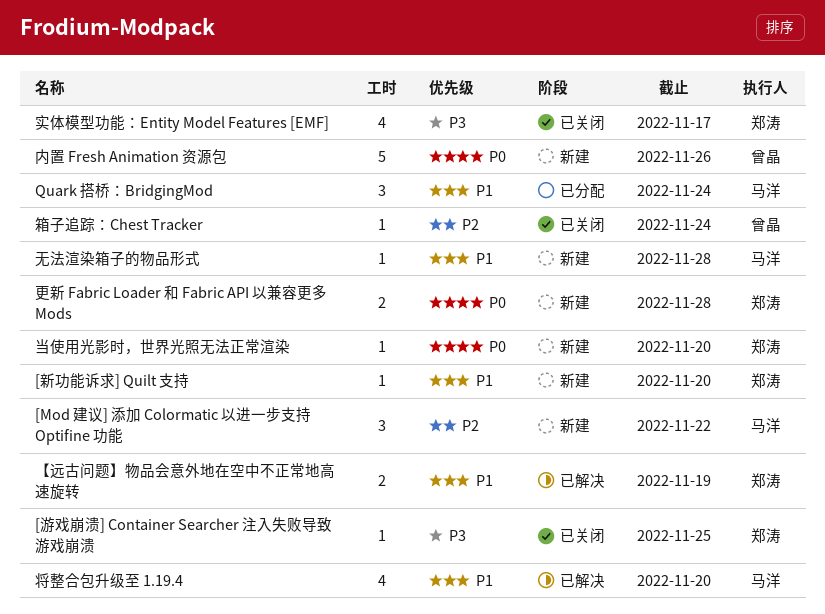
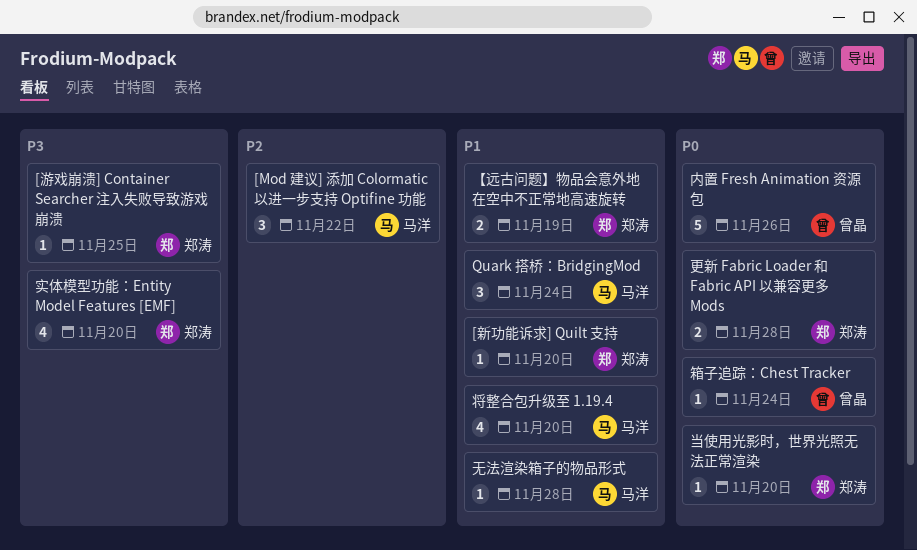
实体模型功能：Entity Model Features [EMF], due: Nov 17 -> Nov 20
箱子追踪：Chest Tracker, priority: P2 -> P0

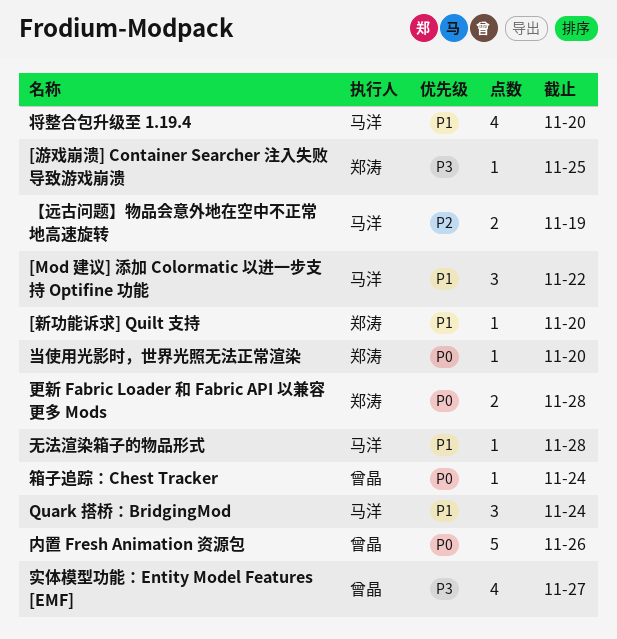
[Mod 建议] 添加 Colormatic 以进一步支持 Optifine 功能, priority: P2 -> P1
【远古问题】物品会意外地在空中不正常地高速旋转, owner: 郑涛 -> 马洋
【远古问题】物品会意外地在空中不正常地高速旋转, priority: P1 -> P2
实体模型功能：Entity Model Features [EMF], owner: 郑涛 -> 曾晶
实体模型功能：Entity Model Features [EMF], due: Nov 20 -> Nov 27

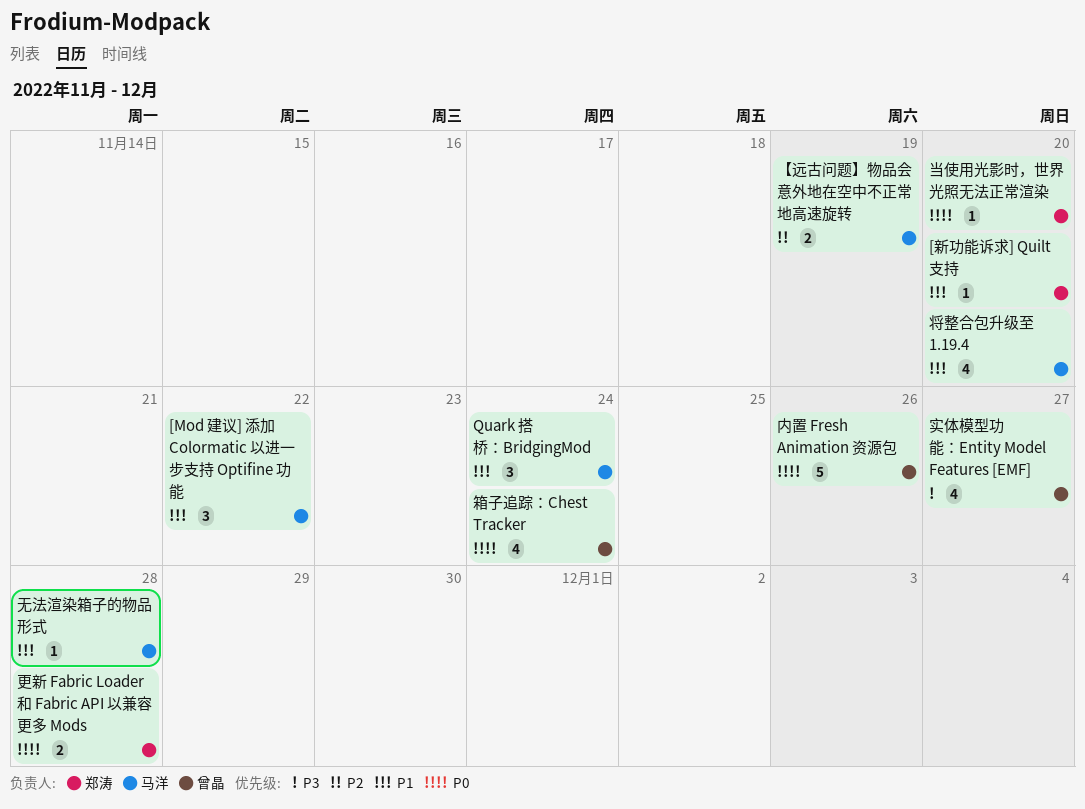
[游戏崩溃] Container Searcher 注入失败导致游戏崩溃: present -> none
箱子追踪：Chest Tracker, estimate: 1 -> 4

